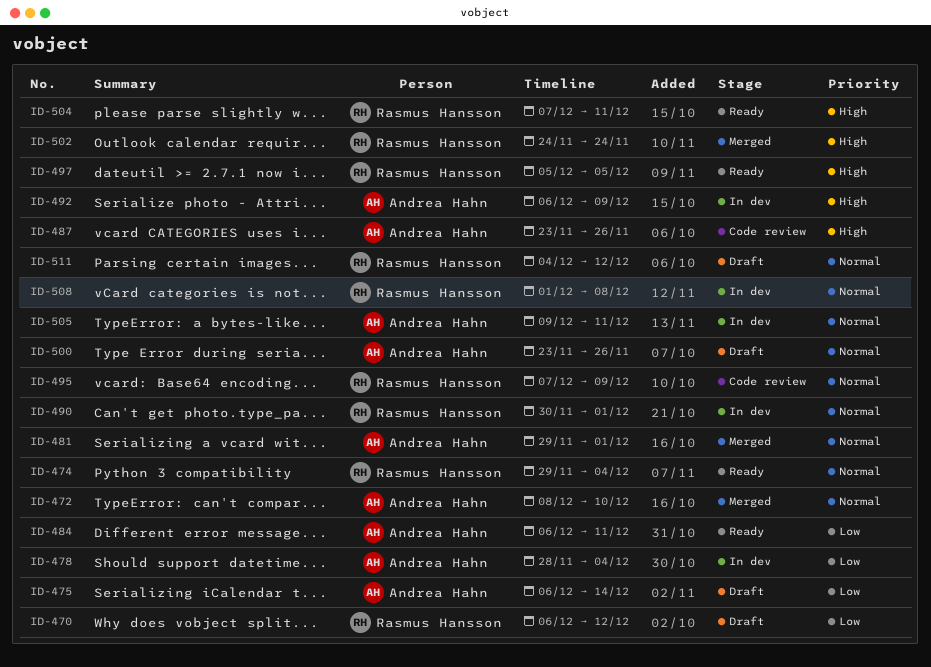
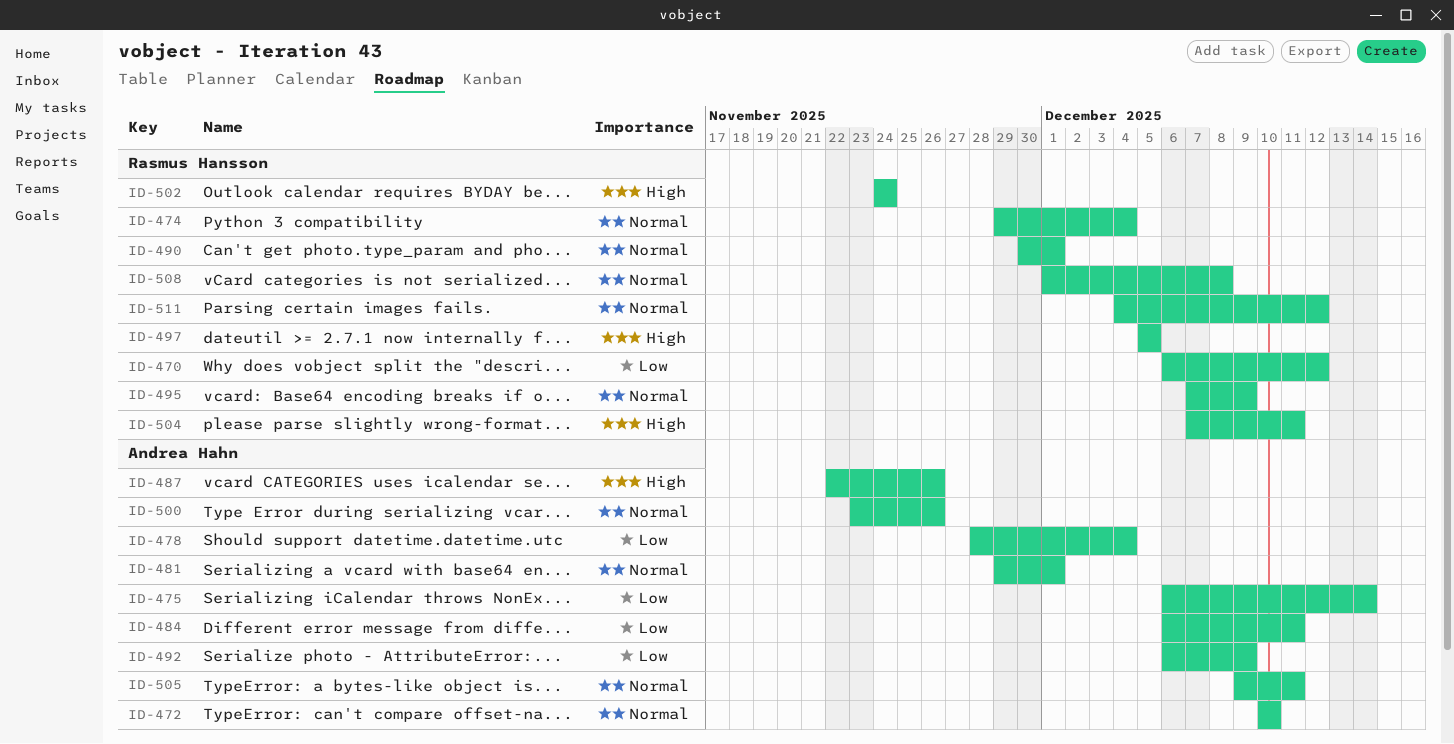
ID-472, start: Dec 8 -> Dec 10
ID-487, start: Nov 23 -> Nov 22
ID-492, priority: High -> Low

